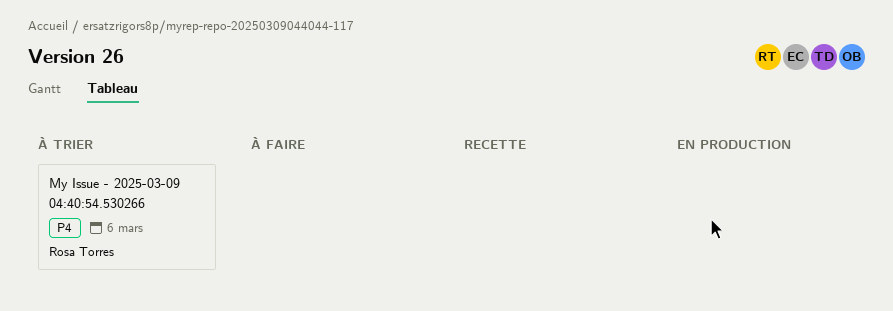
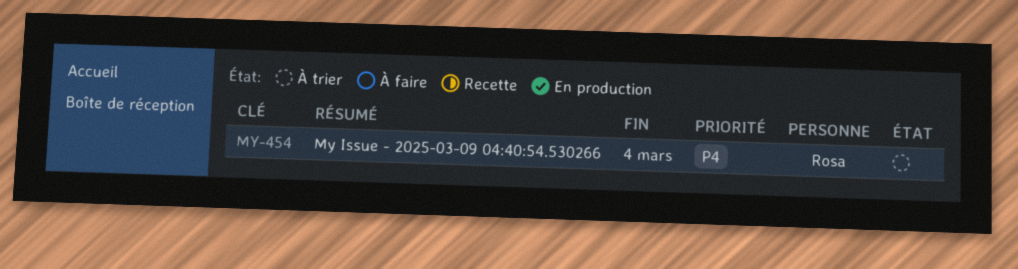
My Issue - 2025-03-09 04:40:54.530266, due: Mar 6 -> Mar 4

